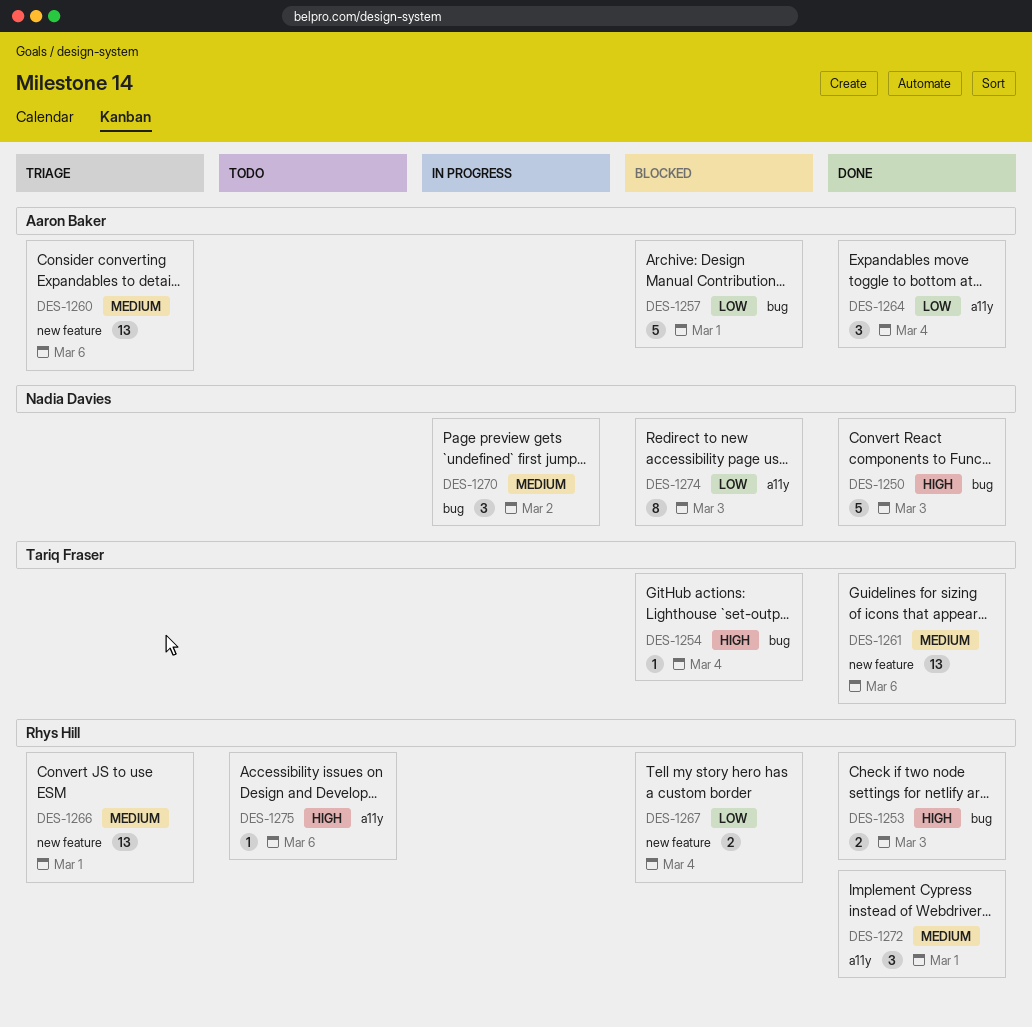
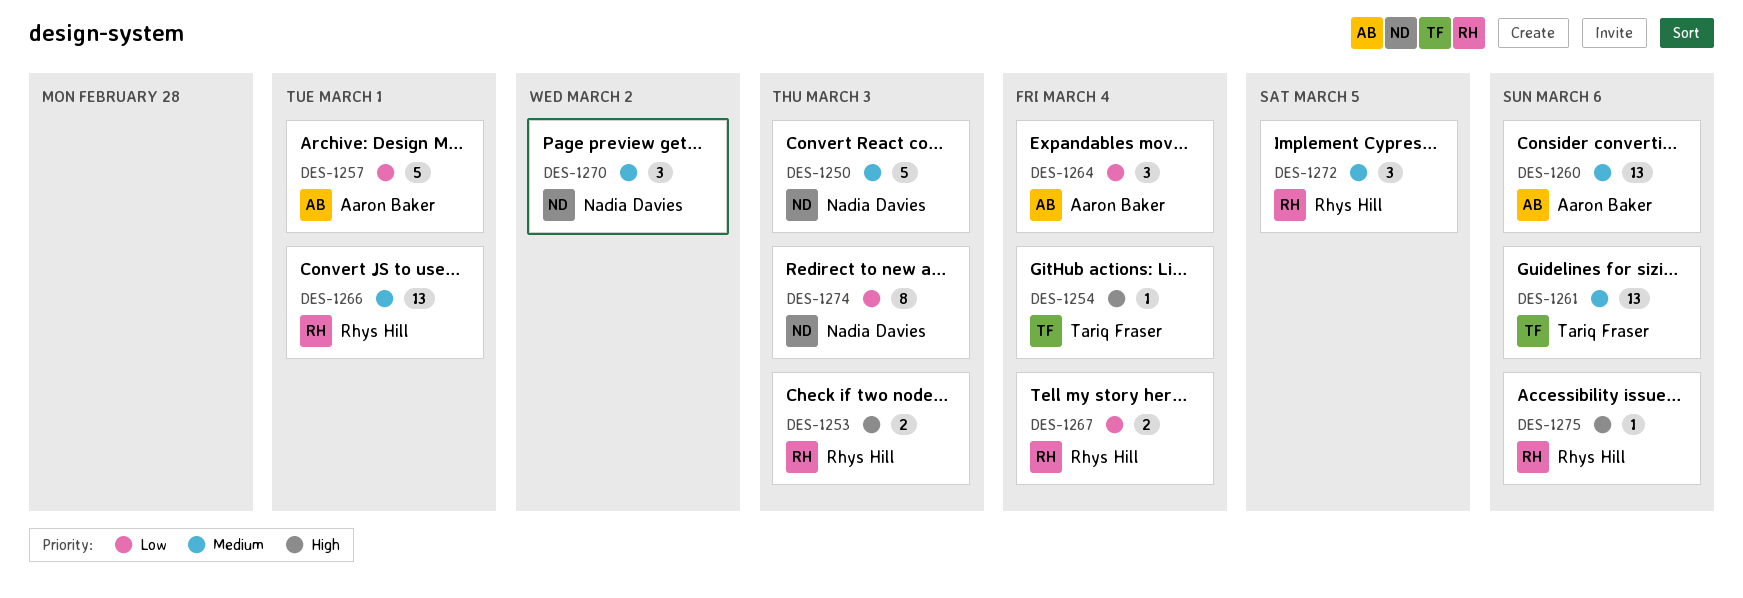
DES-1250, priority: High -> Medium
DES-1272, due: Mar 1 -> Mar 5

